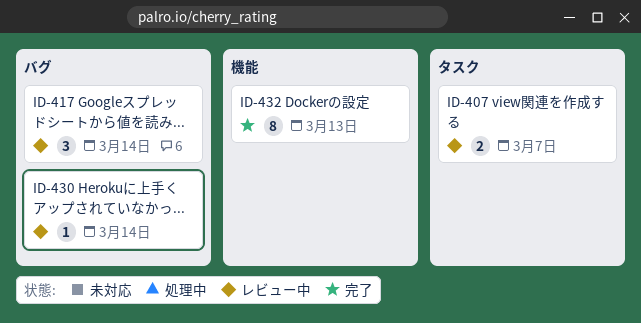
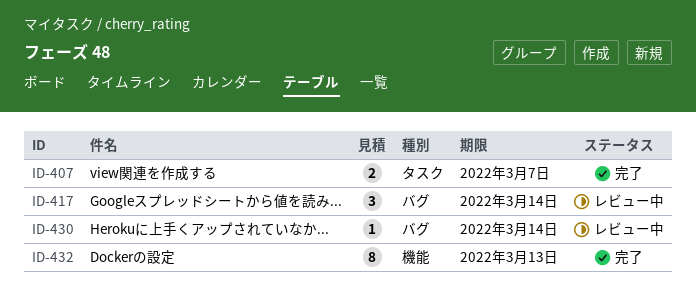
ID-407, status: レビュー中 -> 完了

